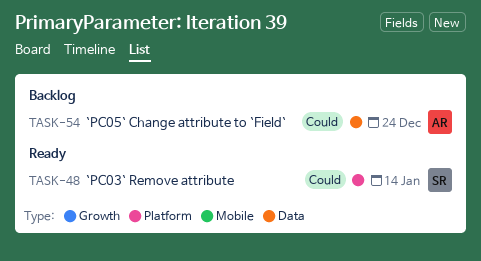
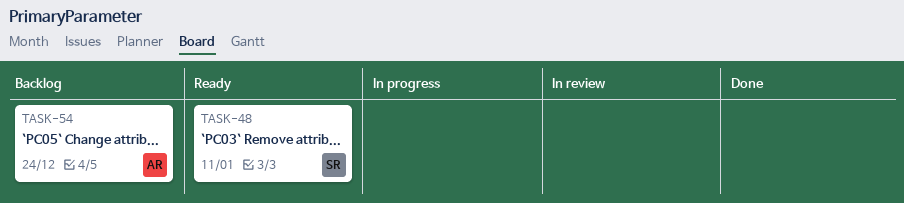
TASK-48, due: Jan 14 -> Jan 11

